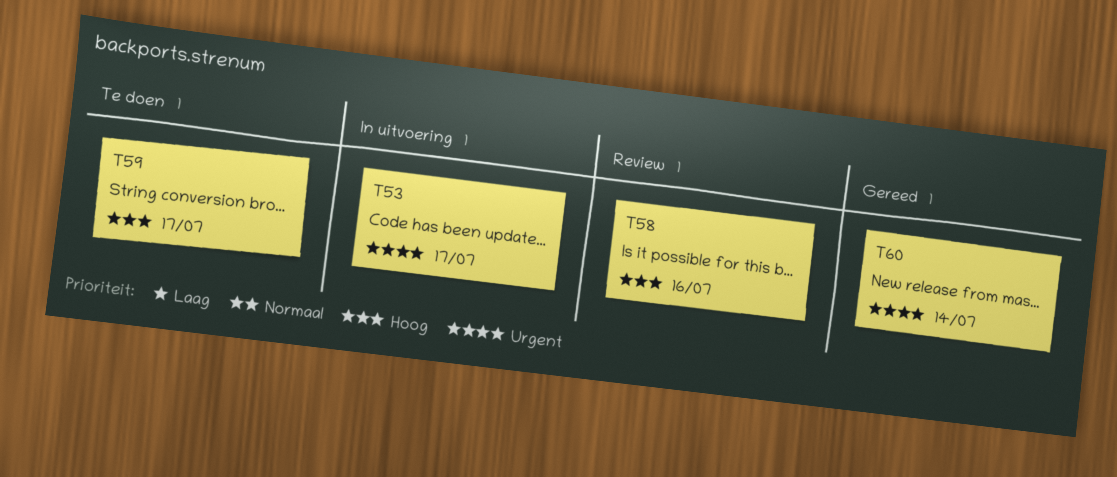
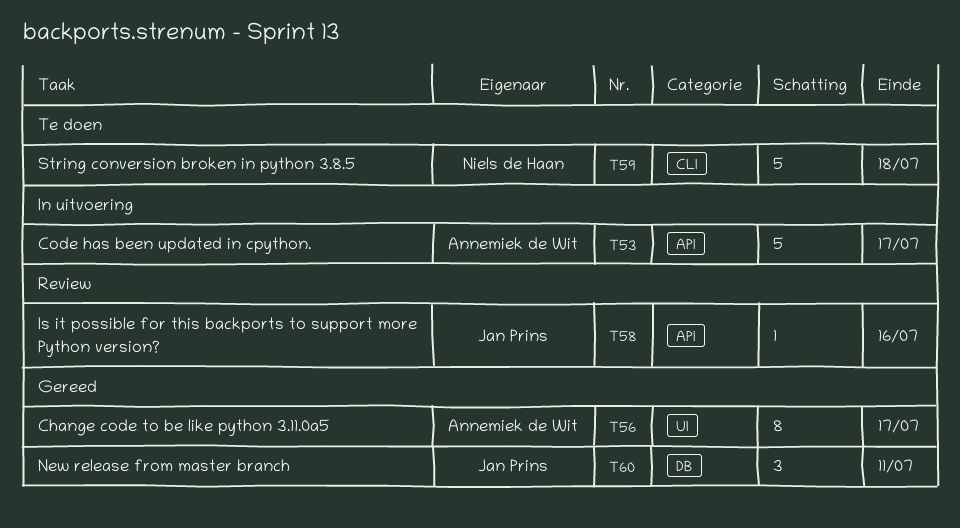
T56: none -> present
T59, due: Jul 17 -> Jul 18
T60, due: Jul 14 -> Jul 11

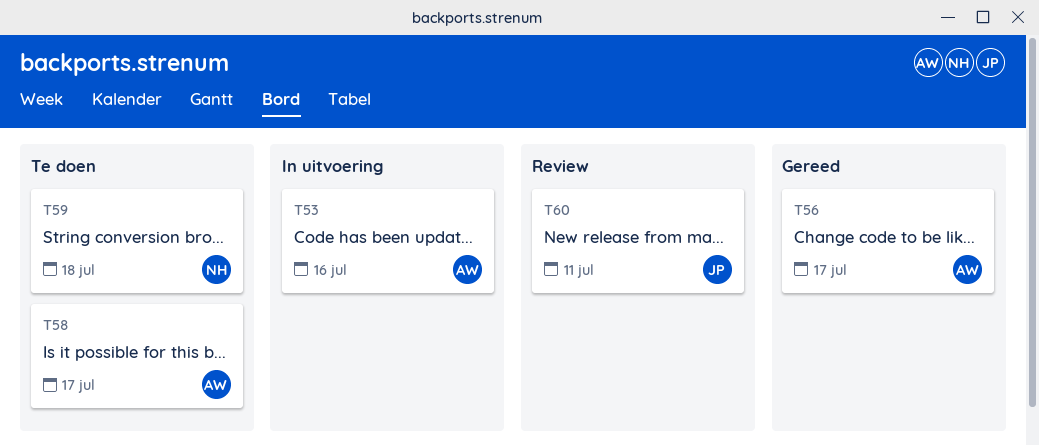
T53, due: Jul 17 -> Jul 16
T58, status: Review -> Te doen
T58, owner: Jan Prins -> Annemiek de Wit
T58, due: Jul 16 -> Jul 17
T60, status: Gereed -> Review

